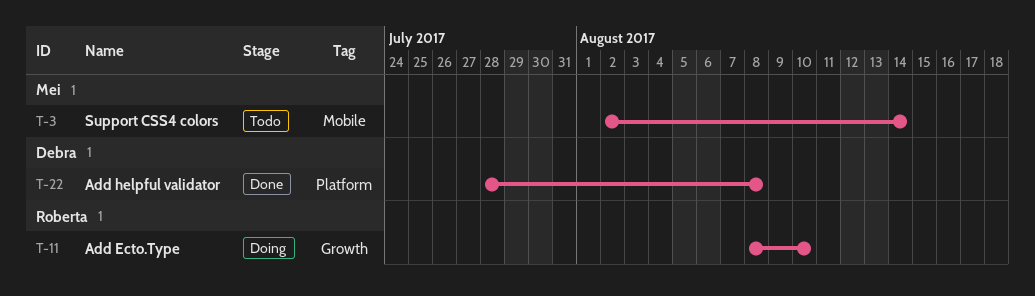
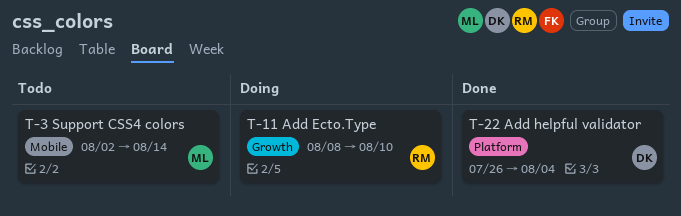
T-22, start: Jul 28 -> Jul 26
T-22, due: Aug 8 -> Aug 4

